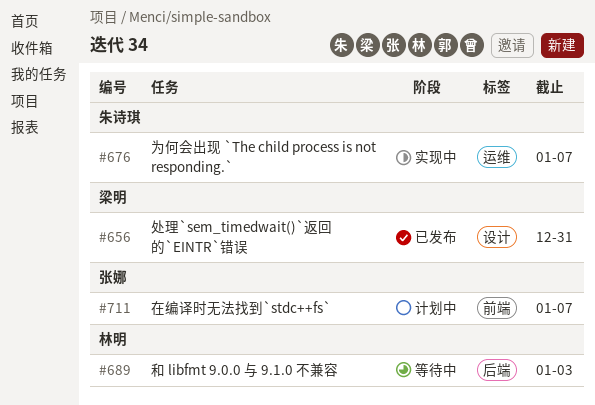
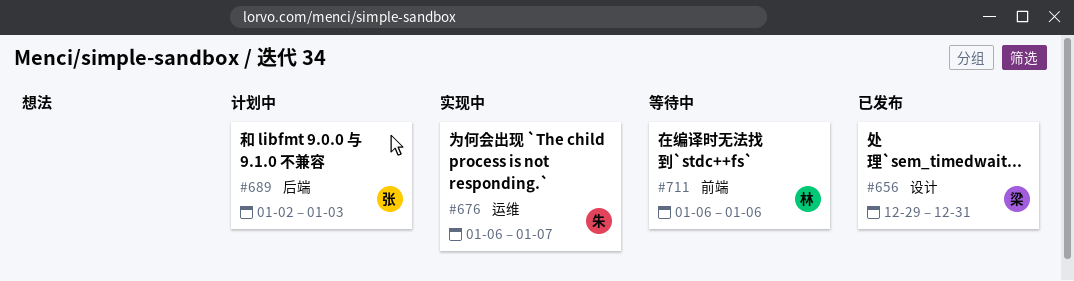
#689, status: 等待中 -> 计划中
#689, owner: 林明 -> 张娜
#711, status: 计划中 -> 等待中
#711, owner: 张娜 -> 林明
#711, due: Jan 7 -> Jan 6

